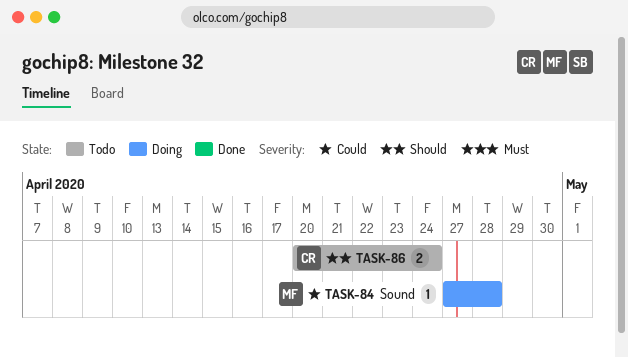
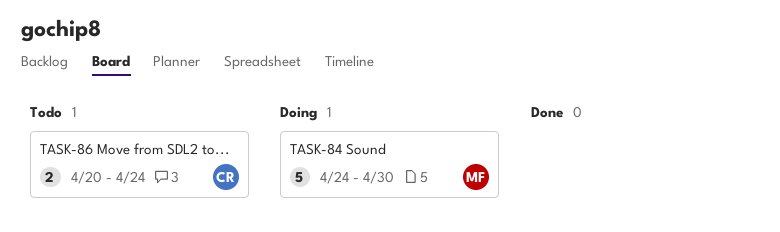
TASK-84, estimate: 1 -> 5
TASK-84, start: Apr 27 -> Apr 24
TASK-84, due: Apr 28 -> Apr 30

